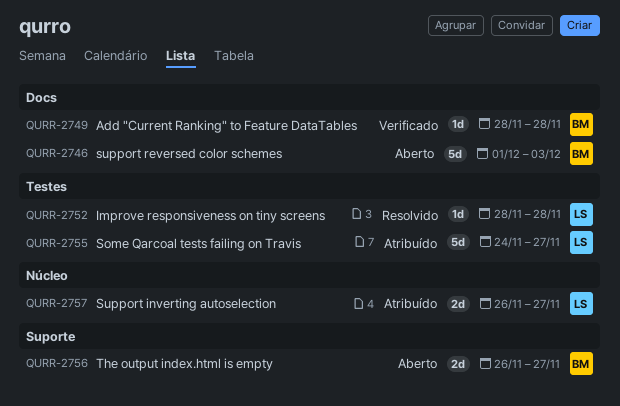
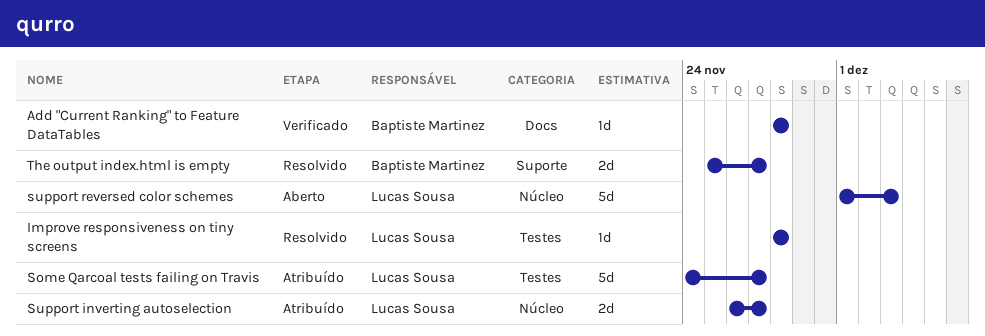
support reversed color schemes, owner: Baptiste Martinez -> Lucas Sousa
support reversed color schemes, label: Docs -> Núcleo
The output index.html is empty, status: Aberto -> Resolvido
The output index.html is empty, start: Nov 26 -> Nov 25

